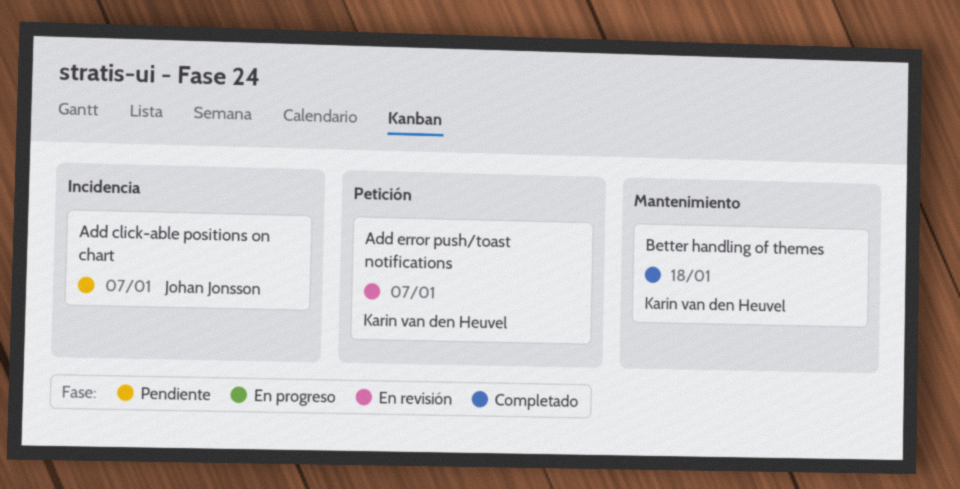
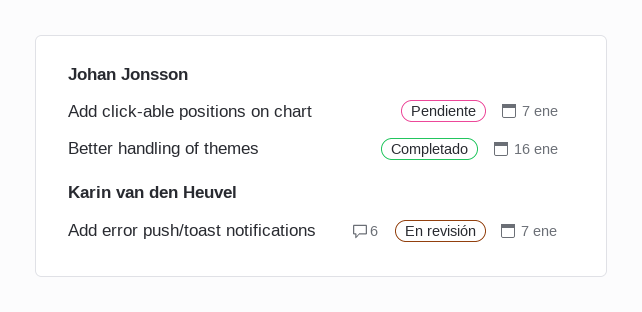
Better handling of themes, owner: Karin van den Heuvel -> Johan Jonsson
Better handling of themes, due: Jan 18 -> Jan 16

